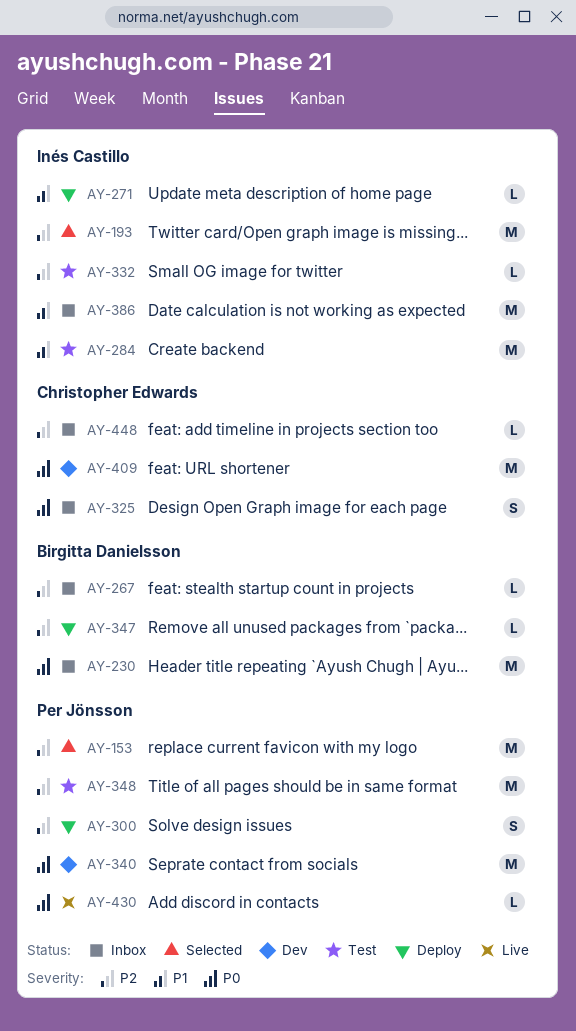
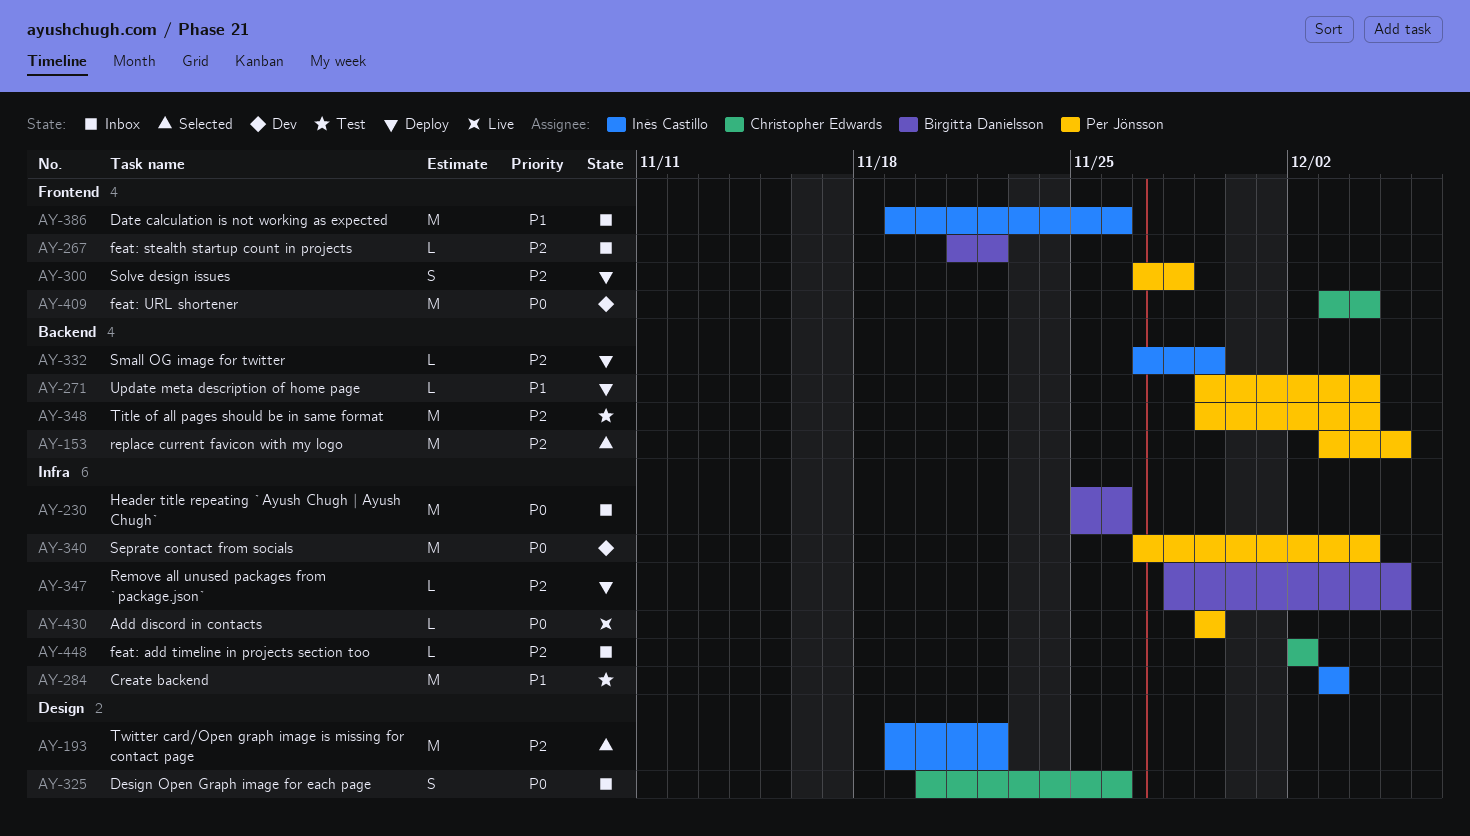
AY-271, owner: Inés Castillo -> Per Jönsson
AY-332, status: Test -> Deploy

